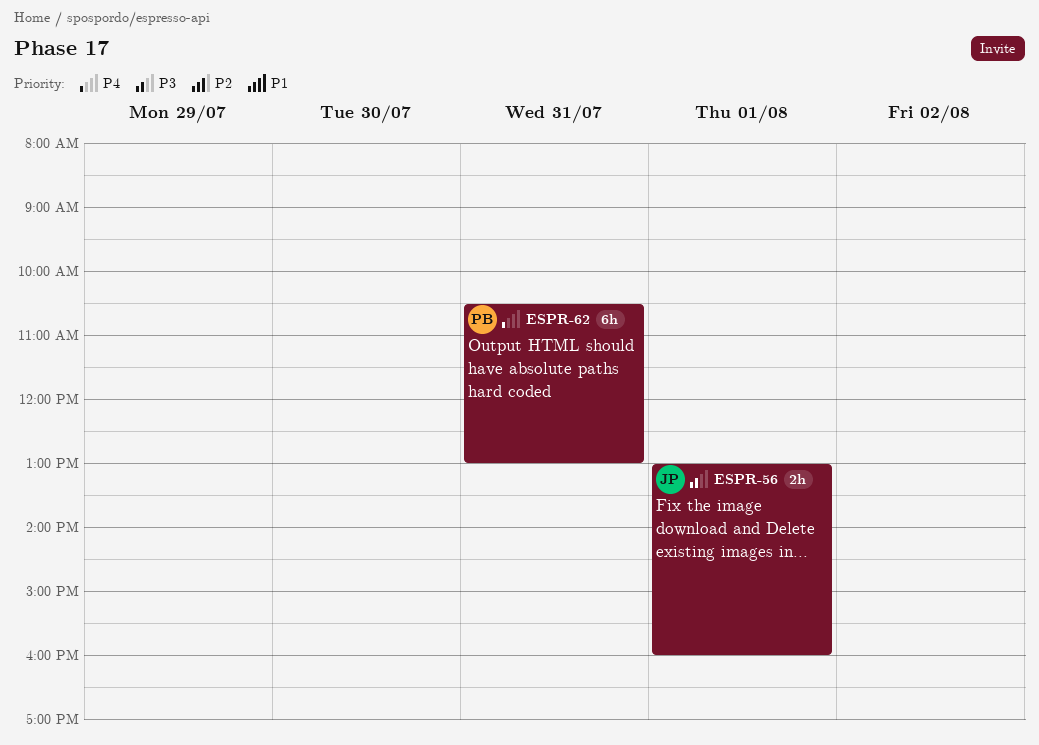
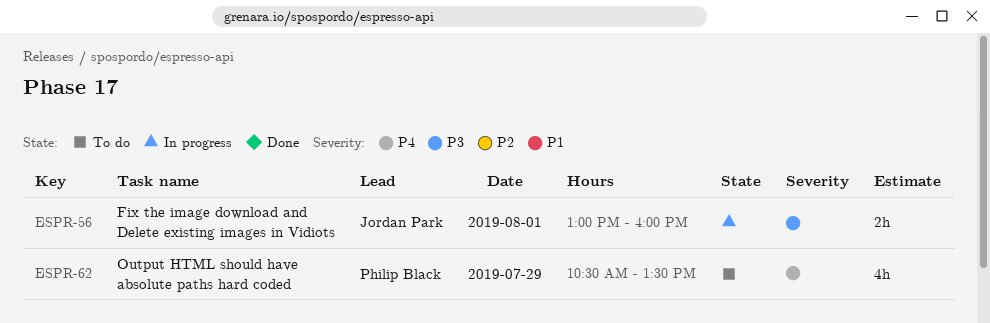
ESPR-62, estimate: 6h -> 4h
ESPR-62, day: Jul 31 -> Jul 29
ESPR-62, ends: 13:00 -> 13:30

